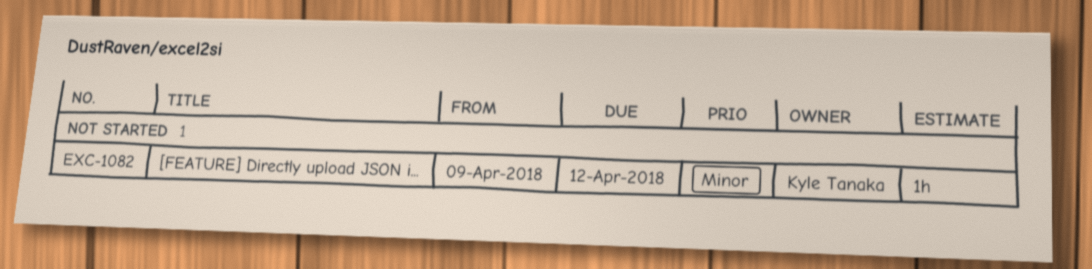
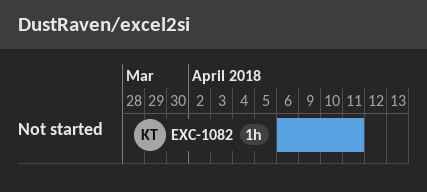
EXC-1082, start: Apr 9 -> Apr 6
EXC-1082, due: Apr 12 -> Apr 11

